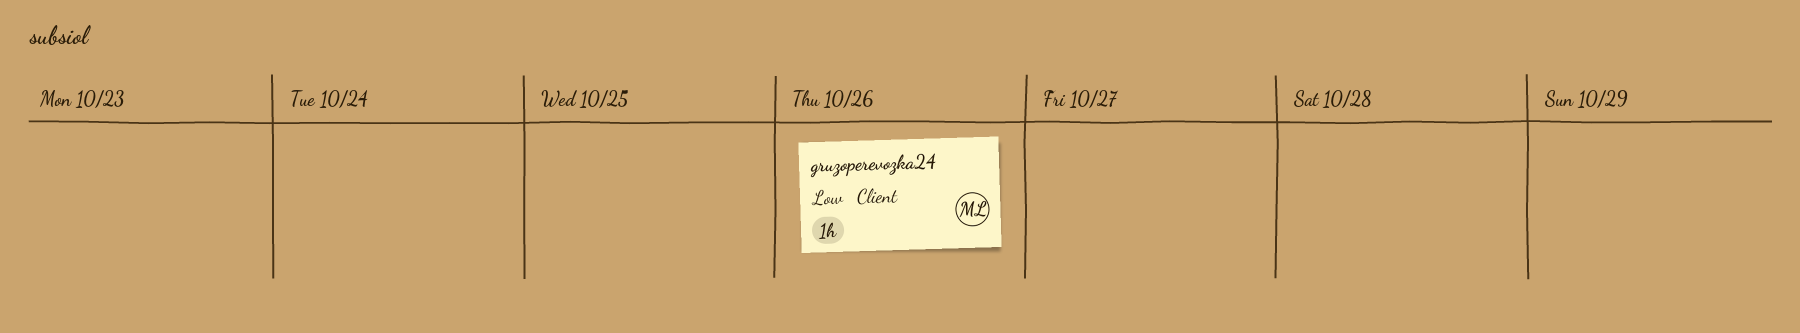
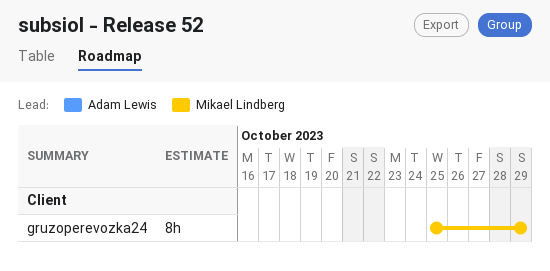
gruzoperevozka24, estimate: 1h -> 8h
gruzoperevozka24, due: Oct 26 -> Oct 29

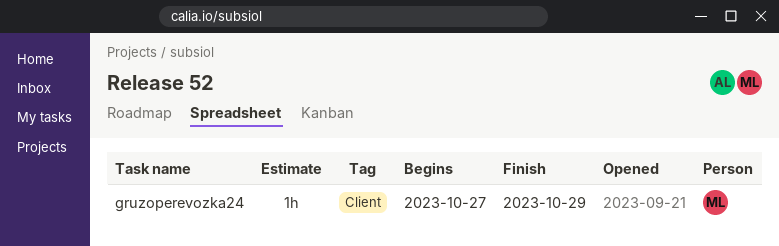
gruzoperevozka24, estimate: 8h -> 1h
gruzoperevozka24, start: Oct 25 -> Oct 27

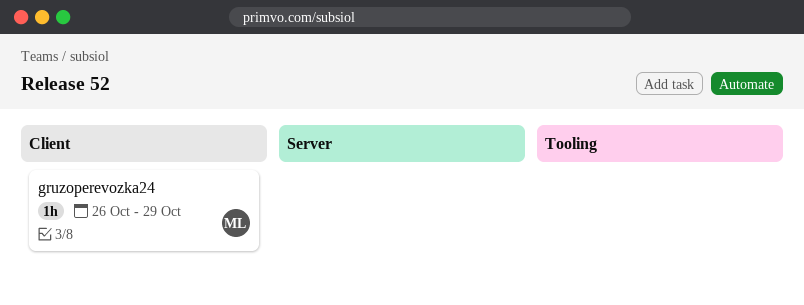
gruzoperevozka24, start: Oct 27 -> Oct 26

